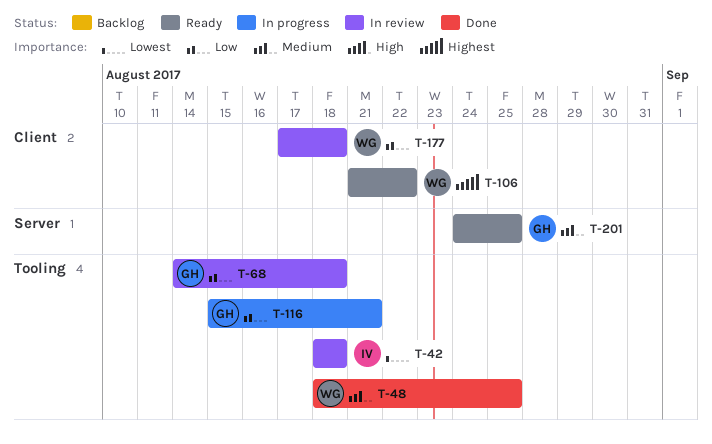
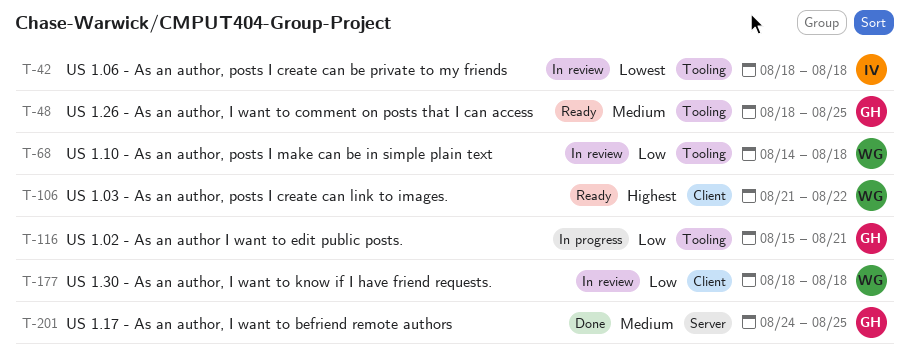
T-48, status: Done -> Ready
T-48, owner: WG -> GH
T-68, owner: GH -> WG
T-177, start: Aug 17 -> Aug 18
T-201, status: Ready -> Done

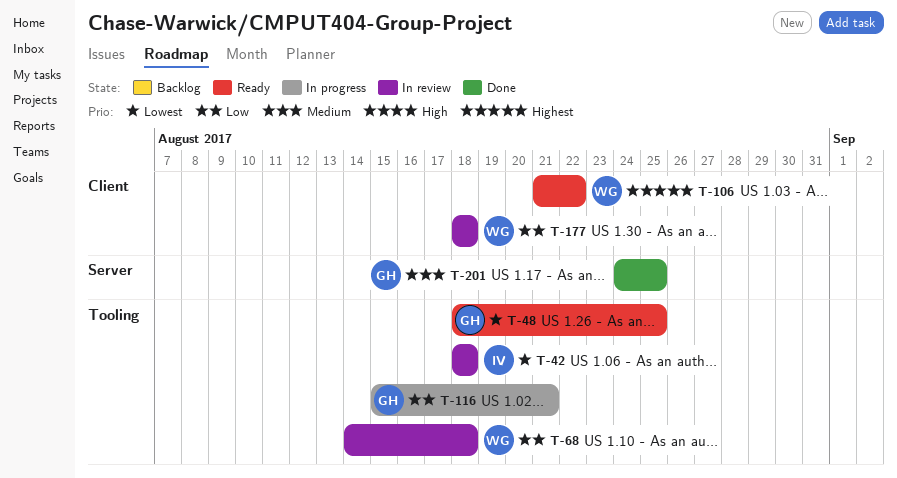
T-48, priority: Medium -> Lowest

